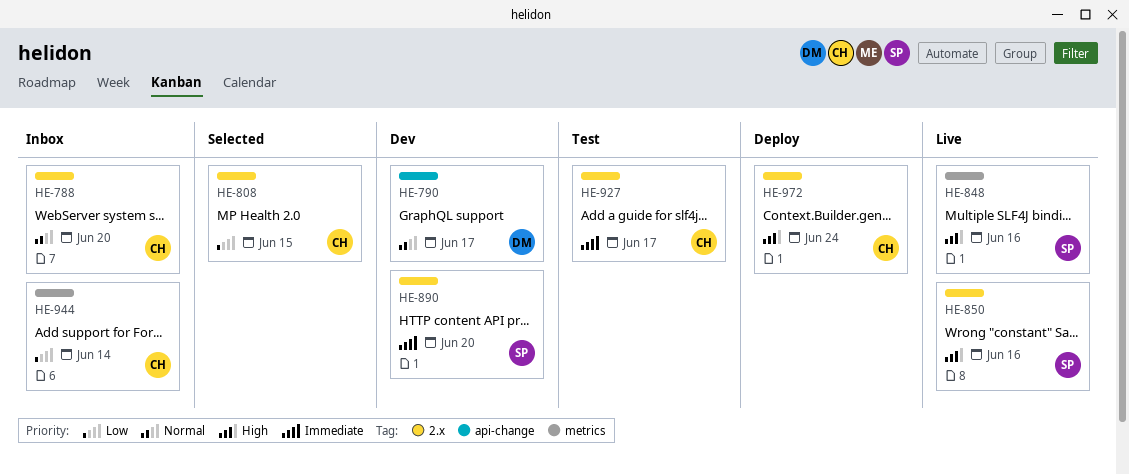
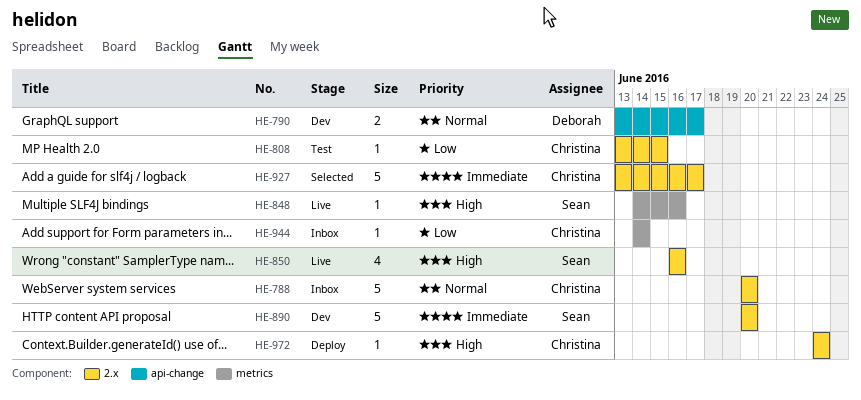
HE-808, status: Selected -> Test
HE-927, status: Test -> Selected

